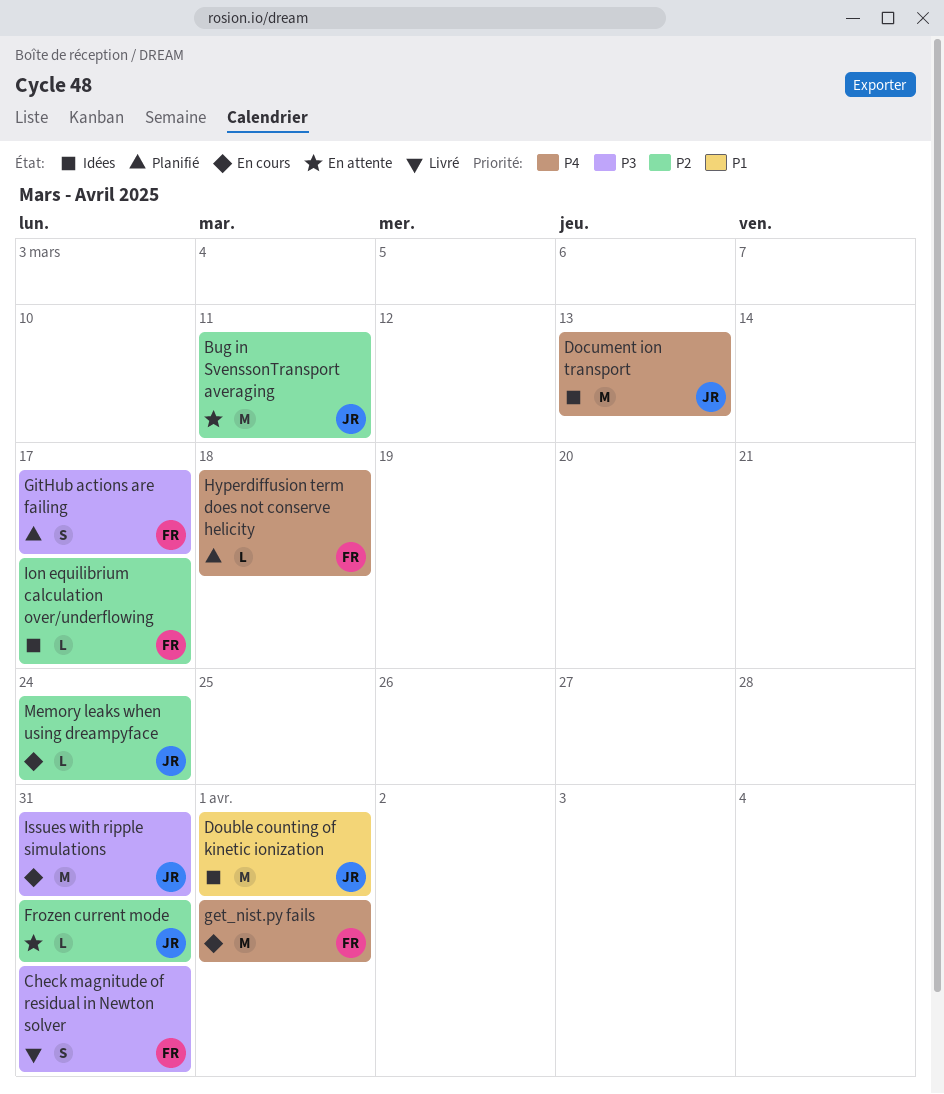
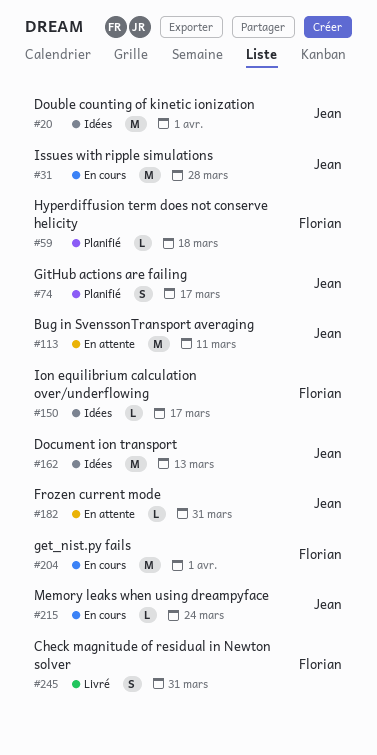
GitHub actions are failing, owner: Florian -> Jean
Issues with ripple simulations, due: Mar 31 -> Mar 28

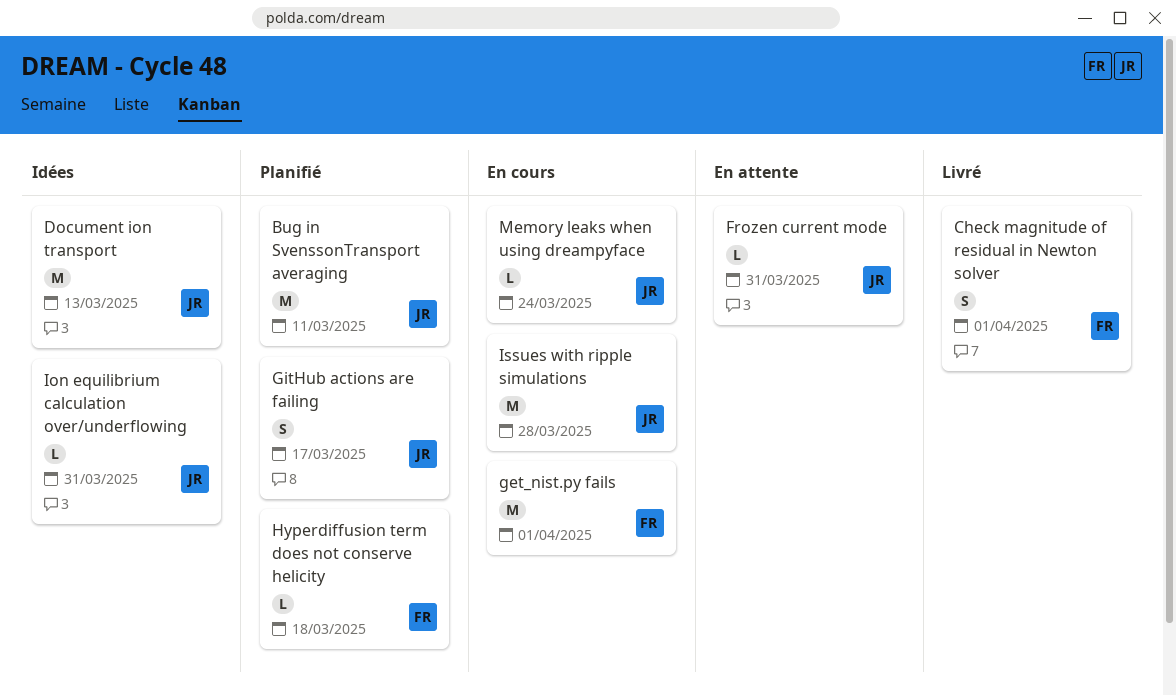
Bug in SvenssonTransport averaging, status: En attente -> Planifié
Check magnitude of residual in Newton solver, due: Mar 31 -> Apr 1
Double counting of kinetic ionization: present -> none
Ion equilibrium calculation over/underflowing, owner: Florian -> Jean
Ion equilibrium calculation over/underflowing, due: Mar 17 -> Mar 31

